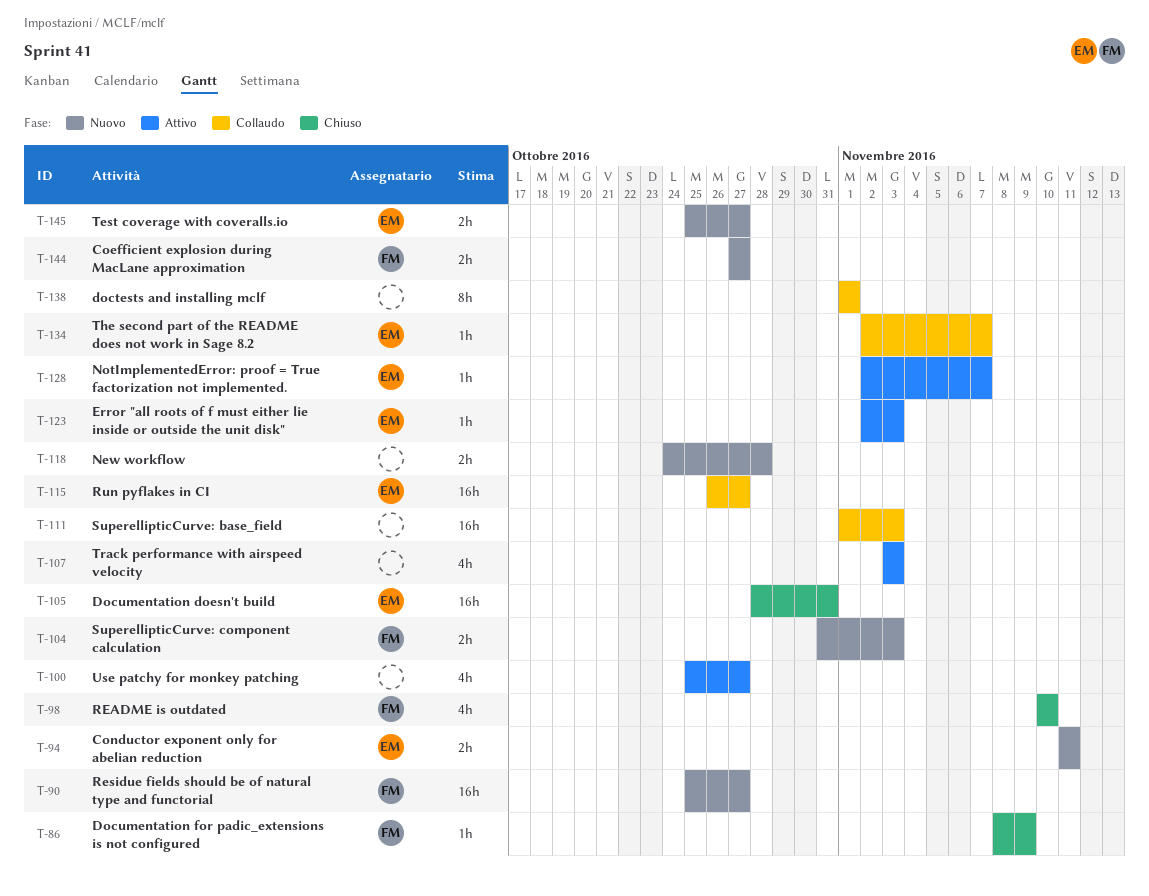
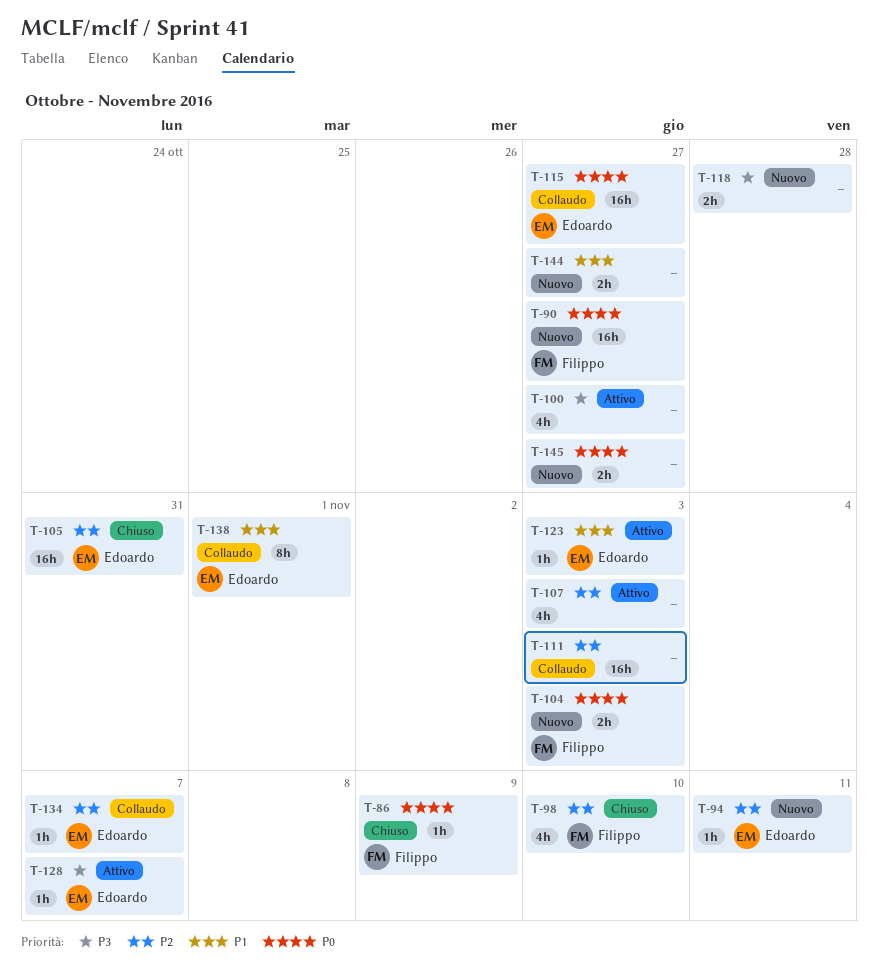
T-94, estimate: 2h -> 1h
T-138, owner: none -> Edoardo
T-144, owner: Filippo -> none
T-145, owner: Edoardo -> none

